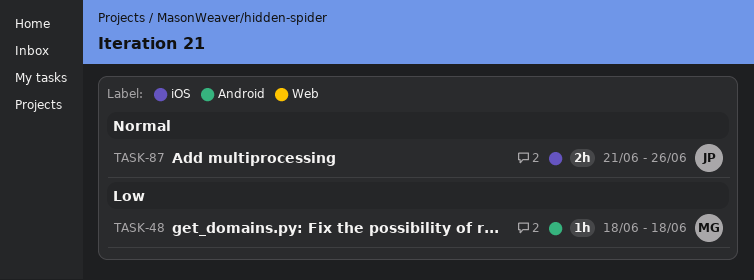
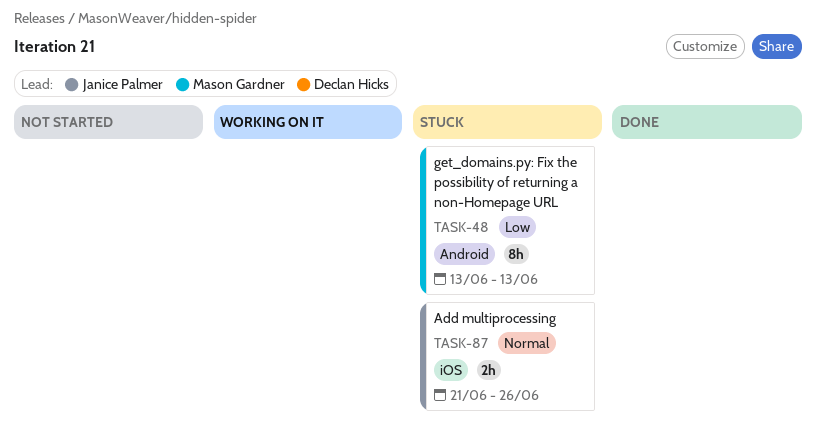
TASK-48, estimate: 1h -> 8h
TASK-48, start: Jun 18 -> Jun 13
TASK-48, due: Jun 18 -> Jun 13

